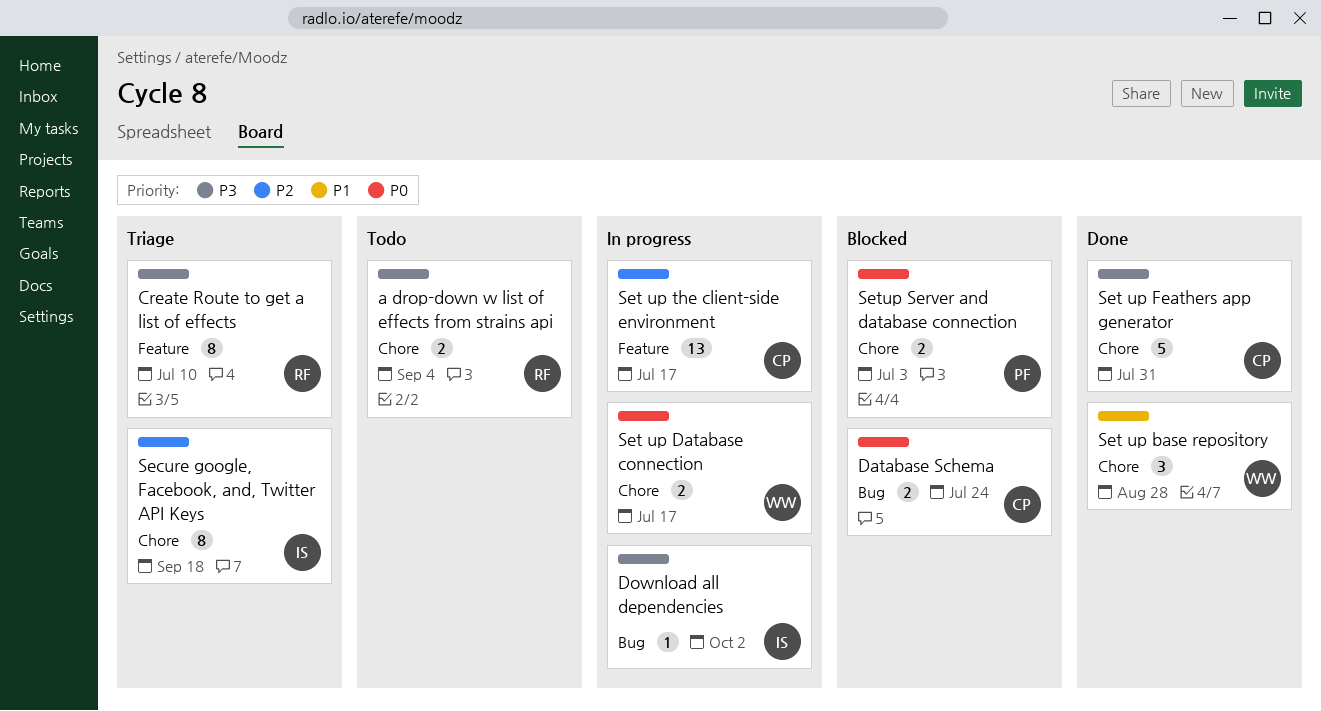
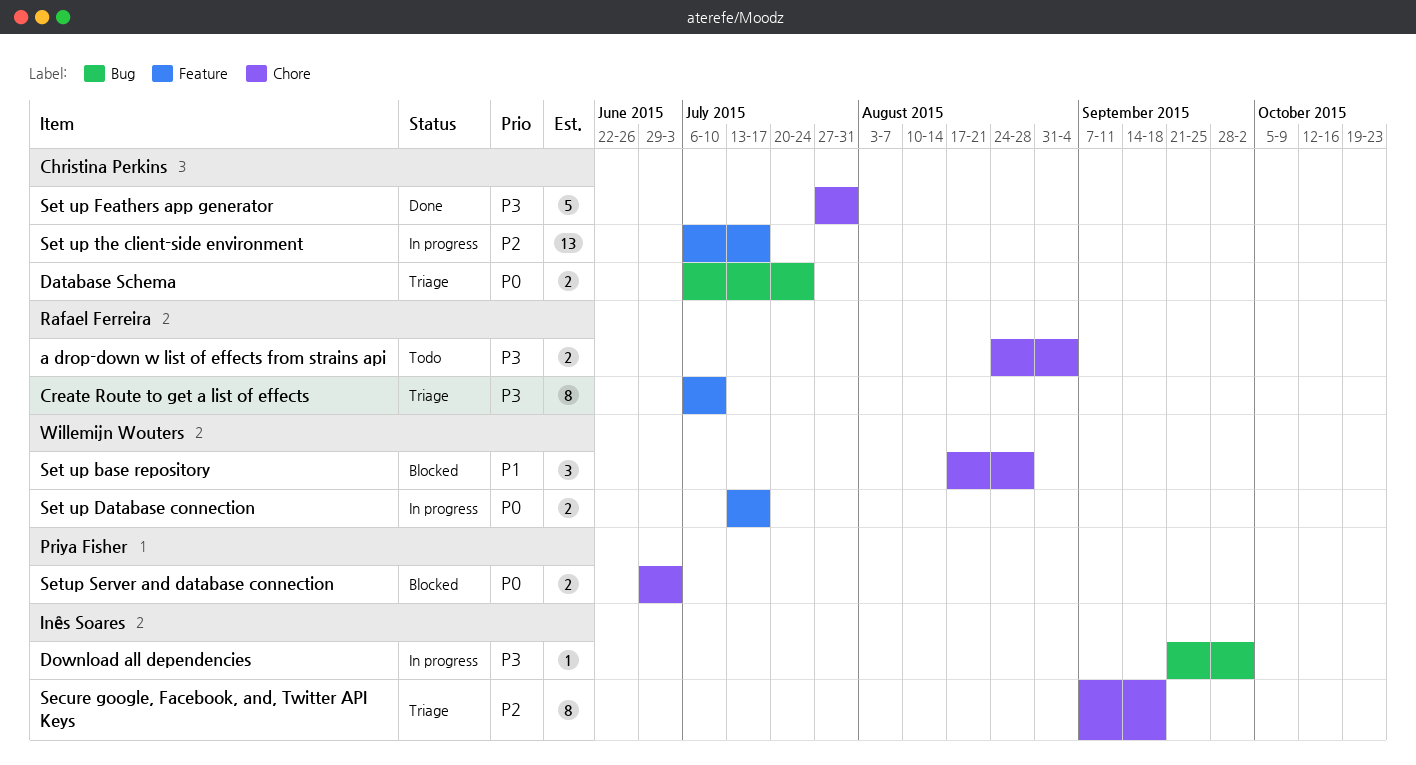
Database Schema, status: Blocked -> Triage
Set up base repository, status: Done -> Blocked
Set up Database connection, label: Chore -> Feature

